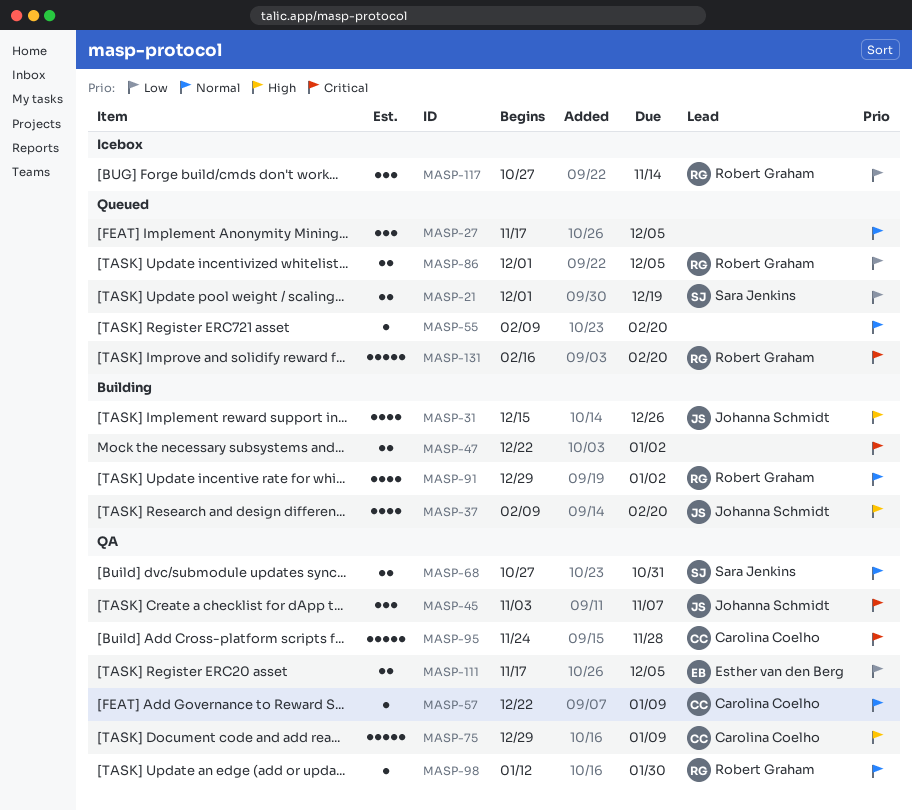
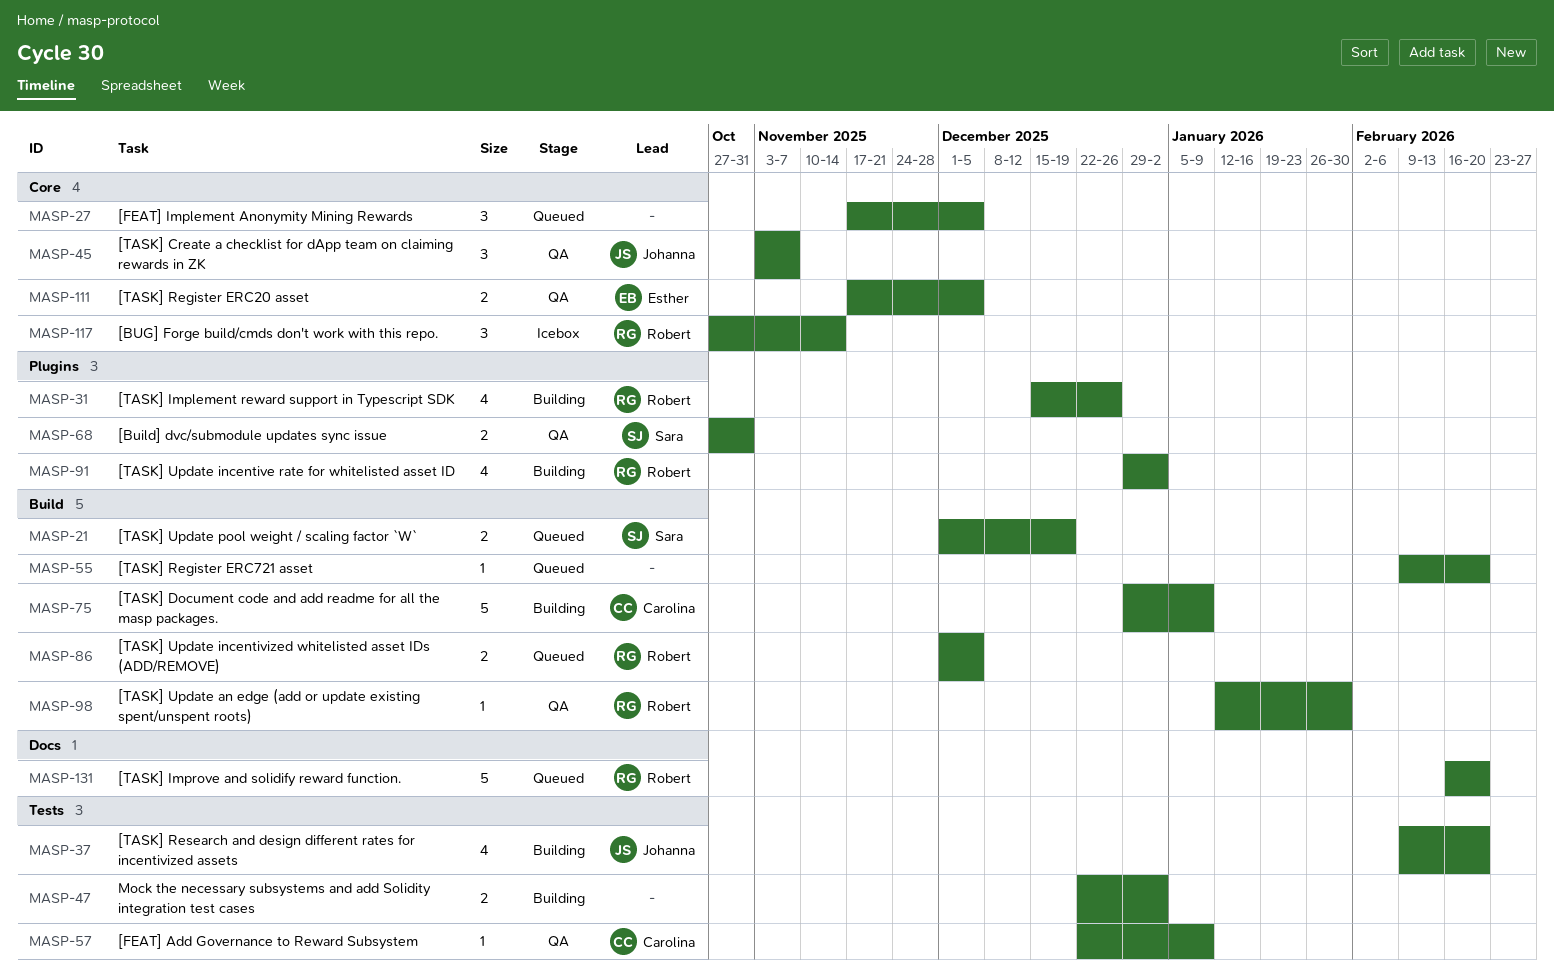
MASP-31, owner: Johanna Schmidt -> Robert Graham
MASP-75, status: QA -> Building
MASP-95: present -> none

